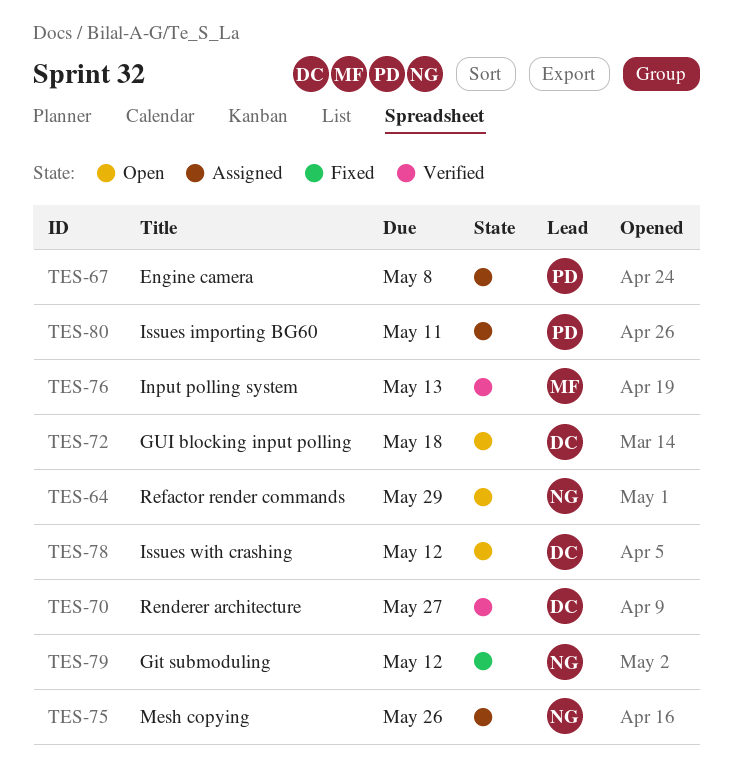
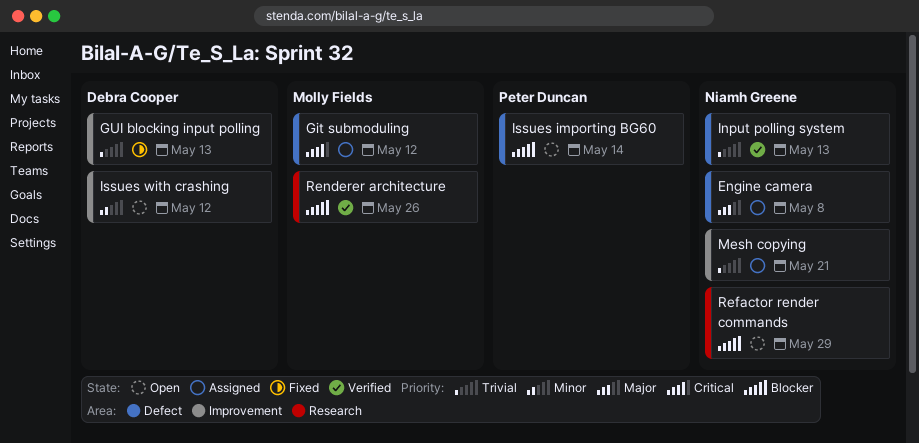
Engine camera, owner: Peter Duncan -> Niamh Greene
Git submoduling, status: Fixed -> Assigned
Git submoduling, owner: Niamh Greene -> Molly Fields
GUI blocking input polling, status: Open -> Fixed
GUI blocking input polling, due: May 18 -> May 13
Input polling system, owner: Molly Fields -> Niamh Greene
Issues importing BG60, status: Assigned -> Open
Issues importing BG60, due: May 11 -> May 14
Mesh copying, due: May 26 -> May 21
Renderer architecture, owner: Debra Cooper -> Molly Fields
Renderer architecture, due: May 27 -> May 26

